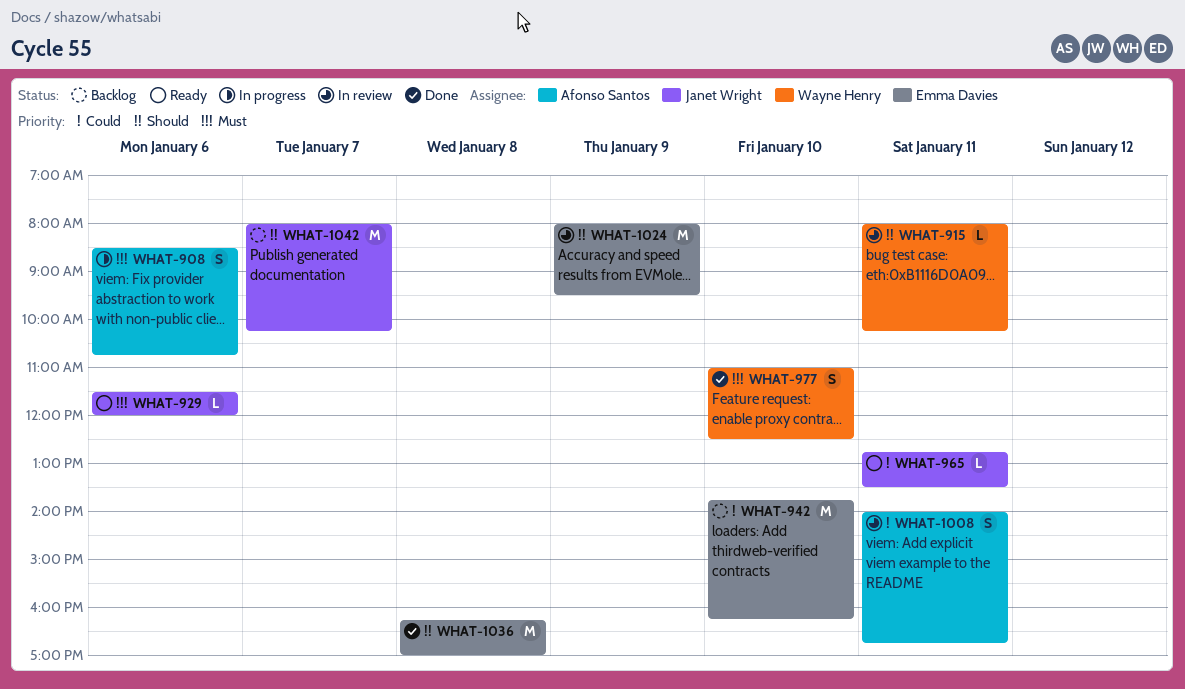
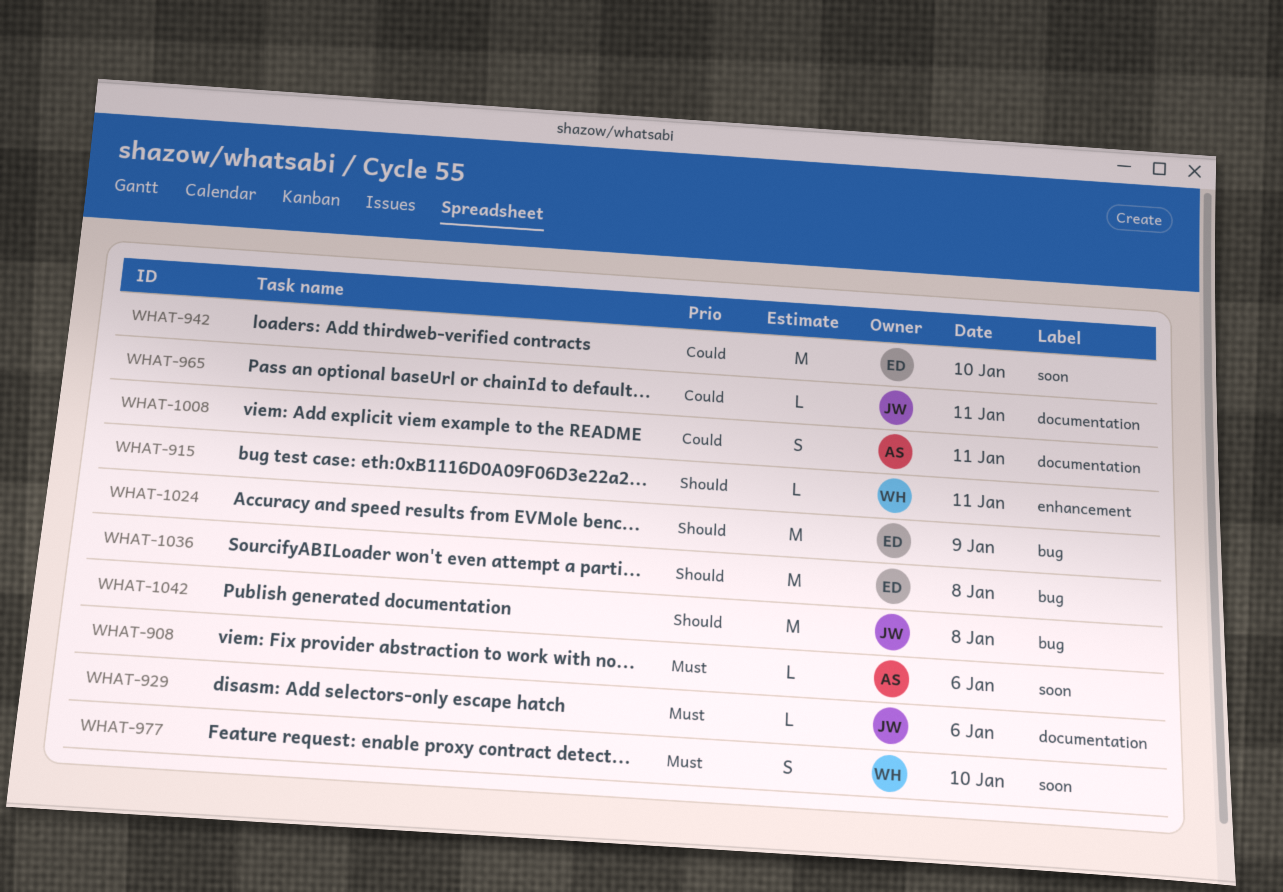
WHAT-908, estimate: S -> L
WHAT-1042, day: Jan 7 -> Jan 8

